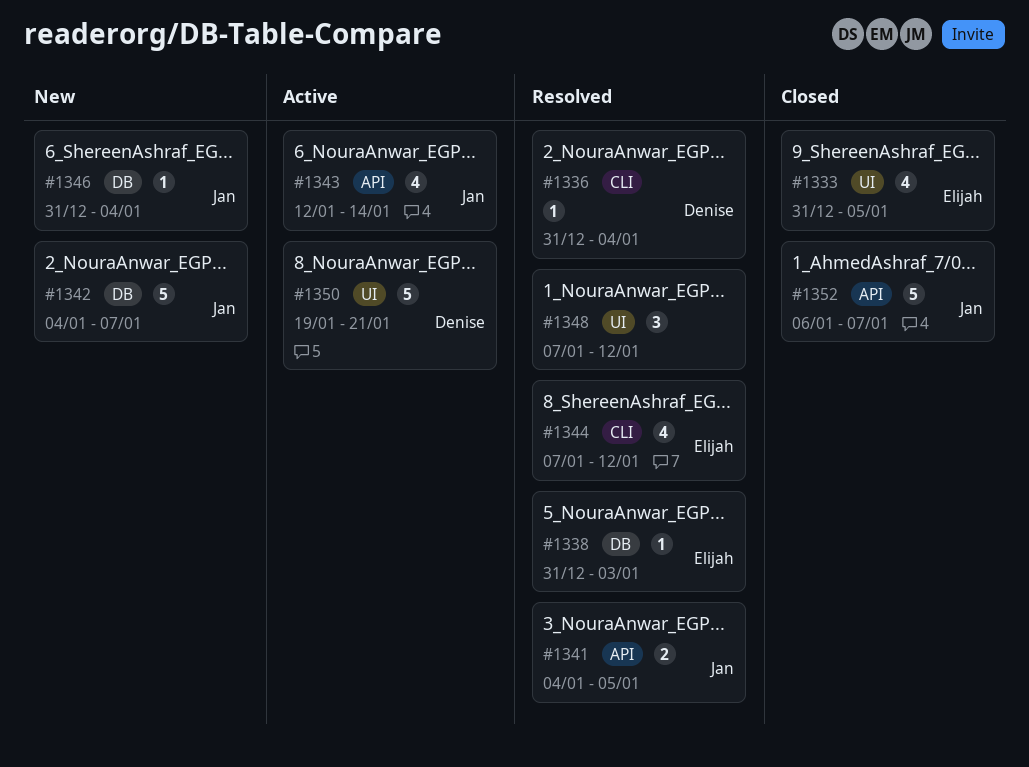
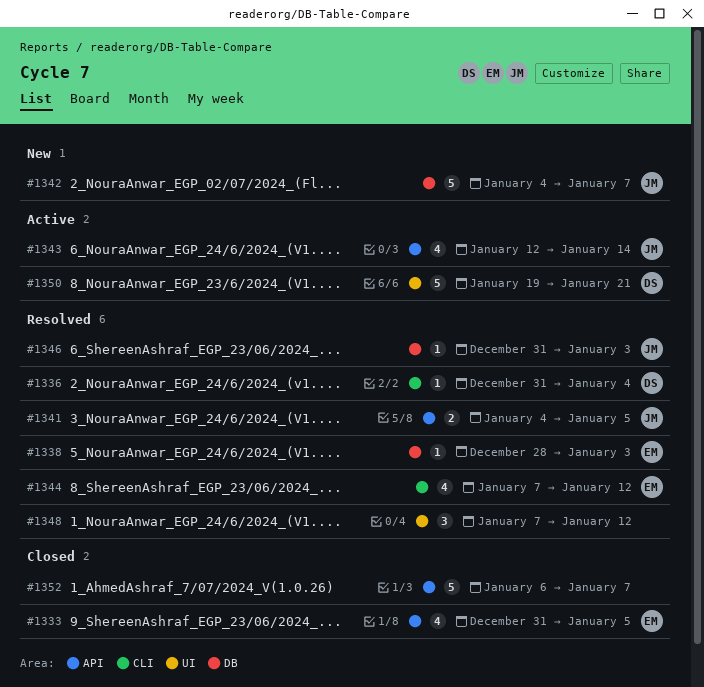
#1333, label: UI -> API
#1338, start: Dec 31 -> Dec 28
#1346, status: New -> Resolved
#1346, due: Jan 4 -> Jan 3
#1352, owner: Jan -> none

